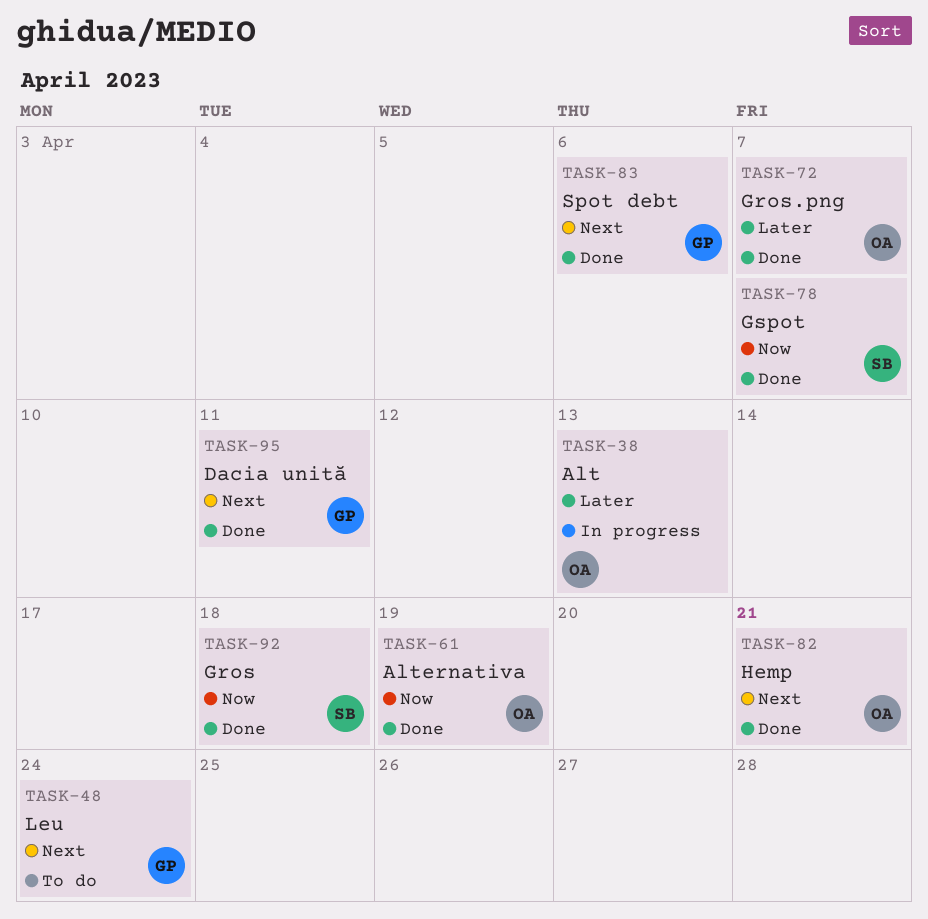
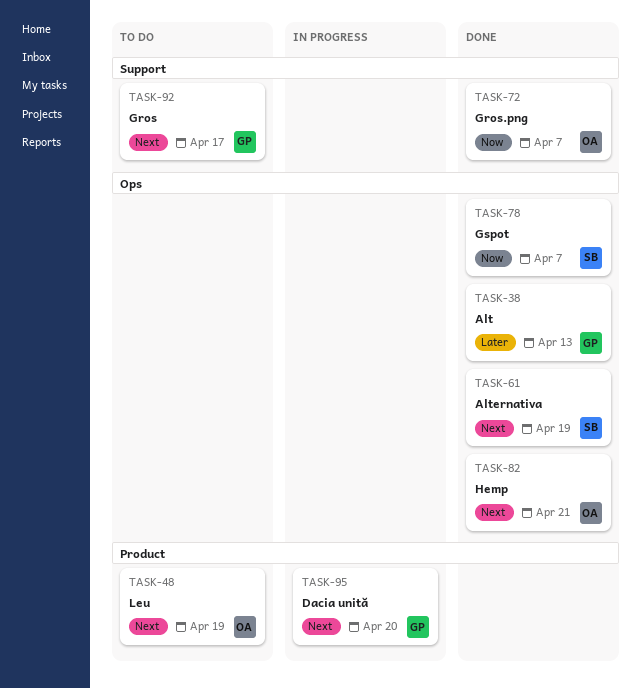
TASK-38, status: In progress -> Done
TASK-38, owner: OA -> GP
TASK-48, owner: GP -> OA
TASK-48, due: Apr 24 -> Apr 19
TASK-61, owner: OA -> SB
TASK-61, priority: Now -> Next
TASK-72, priority: Later -> Now
TASK-83: present -> none
TASK-92, status: Done -> To do
TASK-92, owner: SB -> GP
TASK-92, priority: Now -> Next
TASK-92, due: Apr 18 -> Apr 17
TASK-95, status: Done -> In progress
TASK-95, due: Apr 11 -> Apr 20

